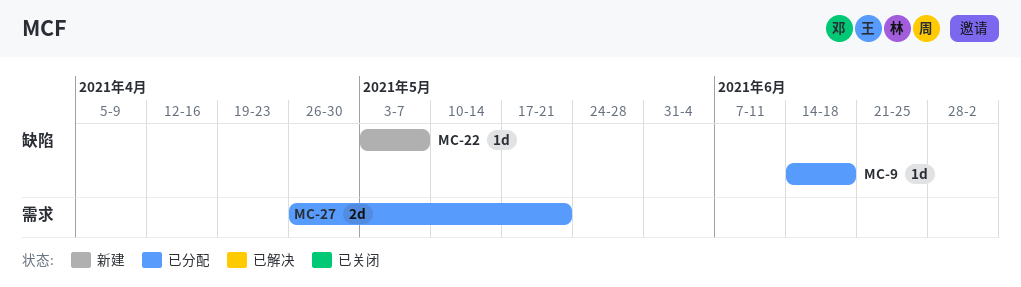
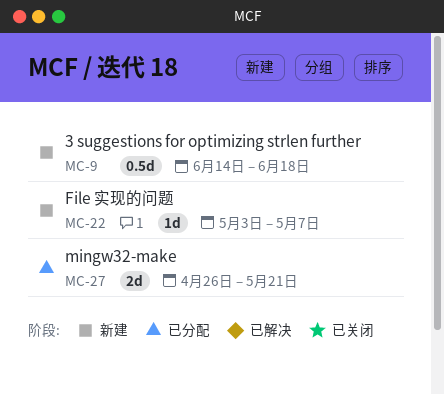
MC-9, status: 已分配 -> 新建
MC-9, estimate: 1d -> 0.5d

